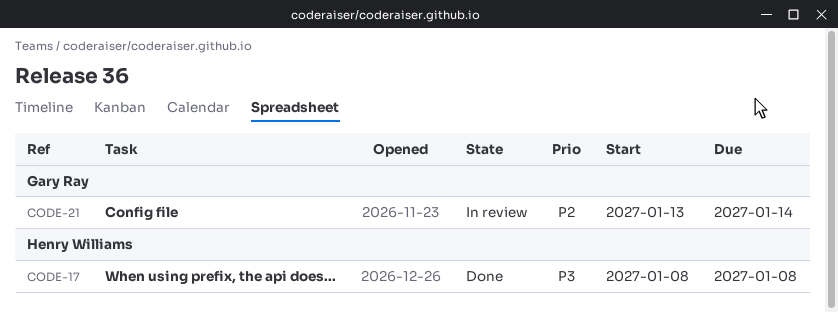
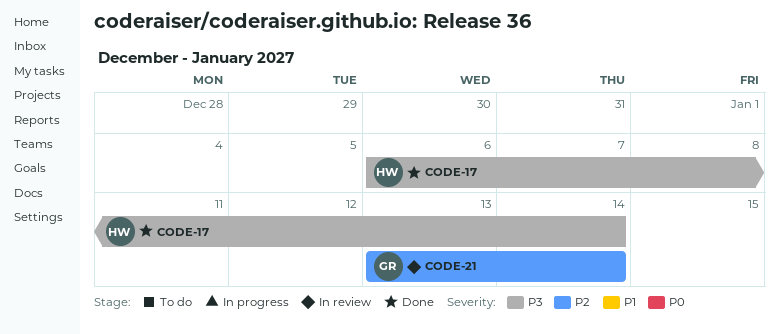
CODE-17, start: Jan 8 -> Jan 6
CODE-17, due: Jan 8 -> Jan 14

